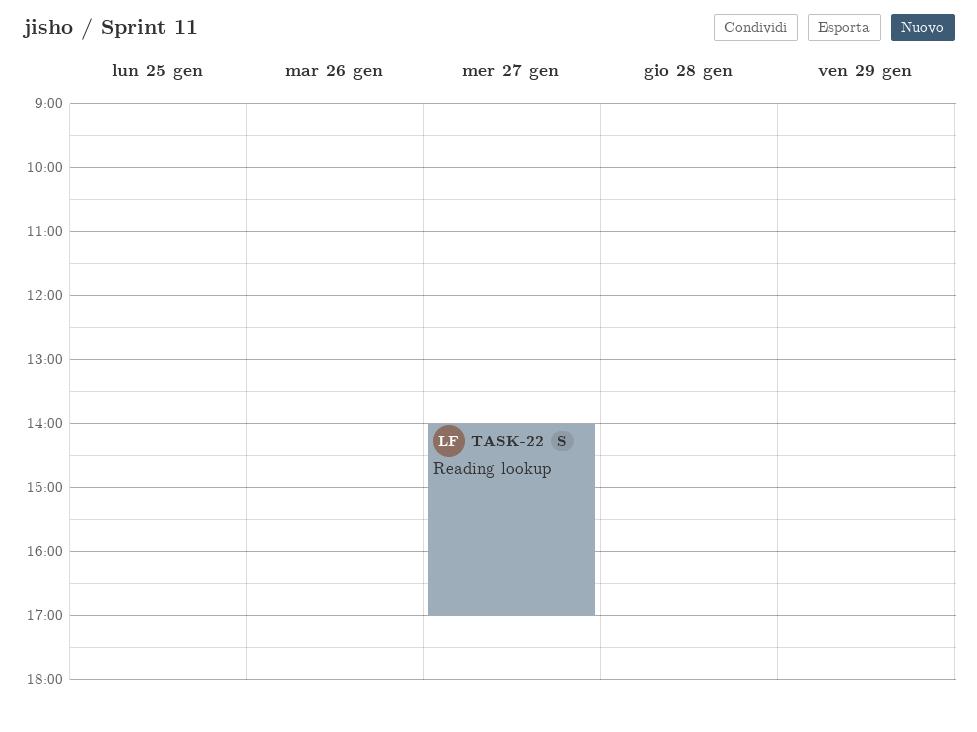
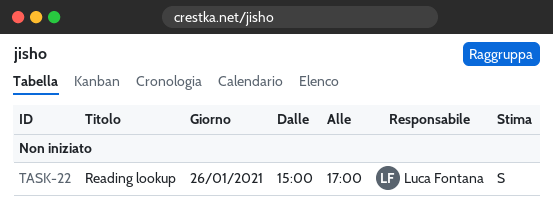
TASK-22, day: Jan 27 -> Jan 26
TASK-22, begins: 14:00 -> 15:00

